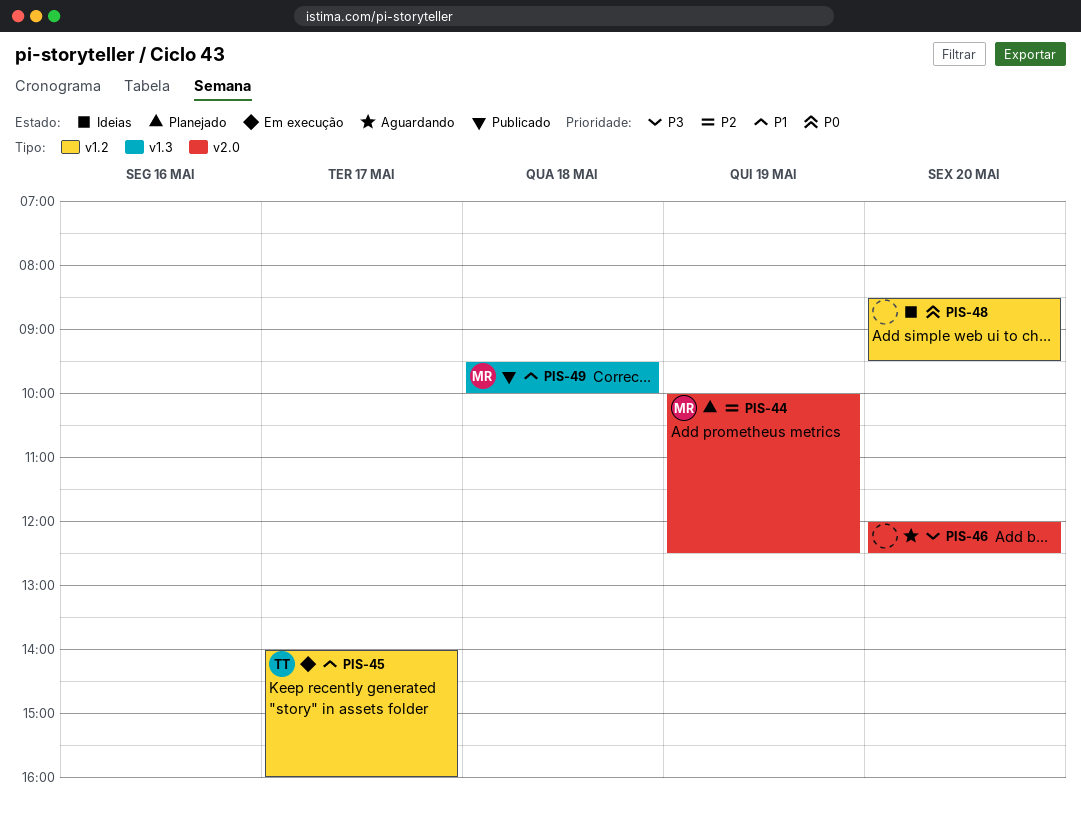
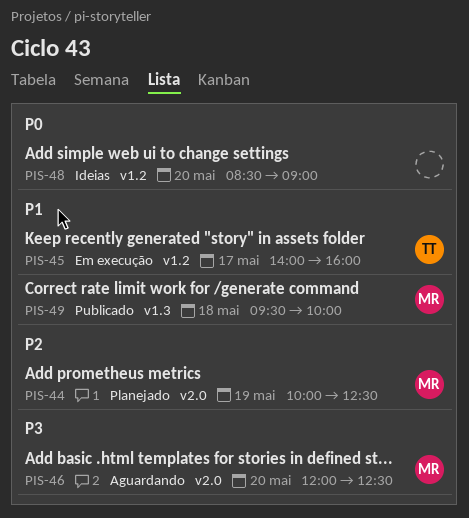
PIS-46, owner: none -> MR
PIS-48, ends: 09:30 -> 09:00

